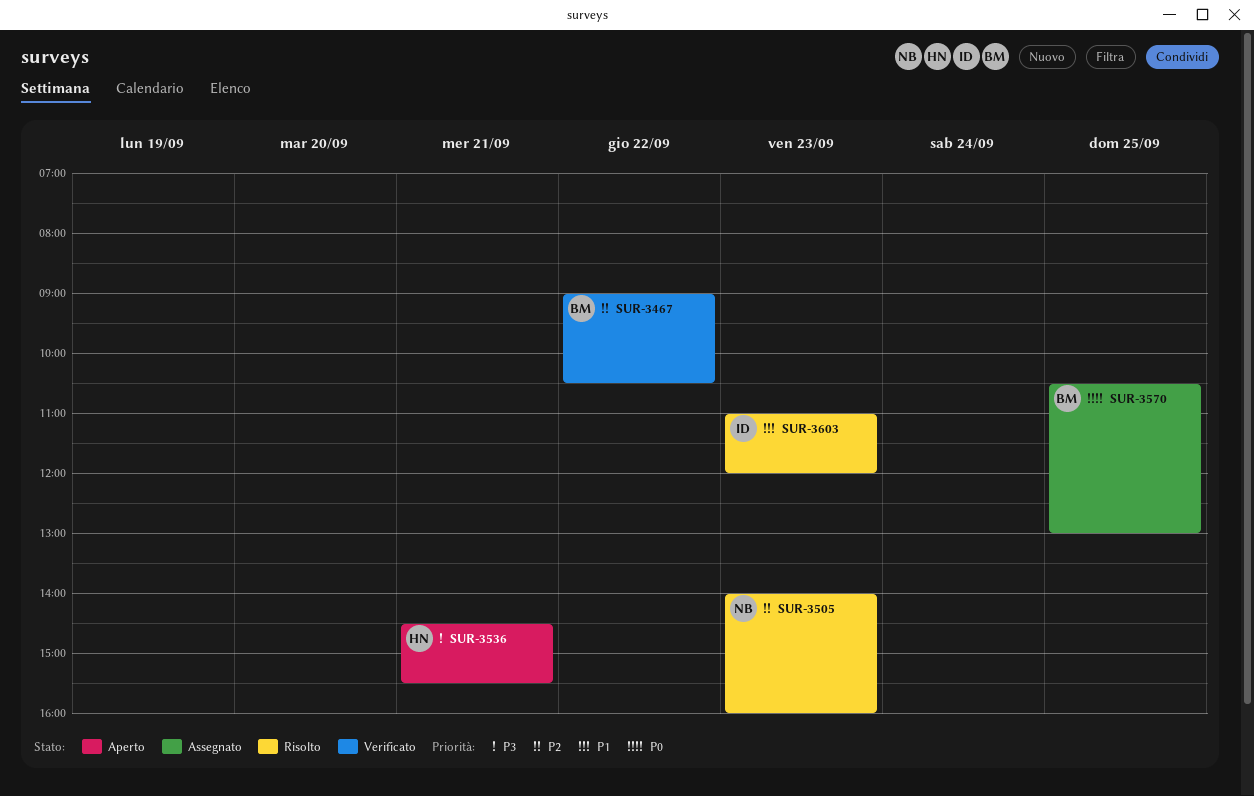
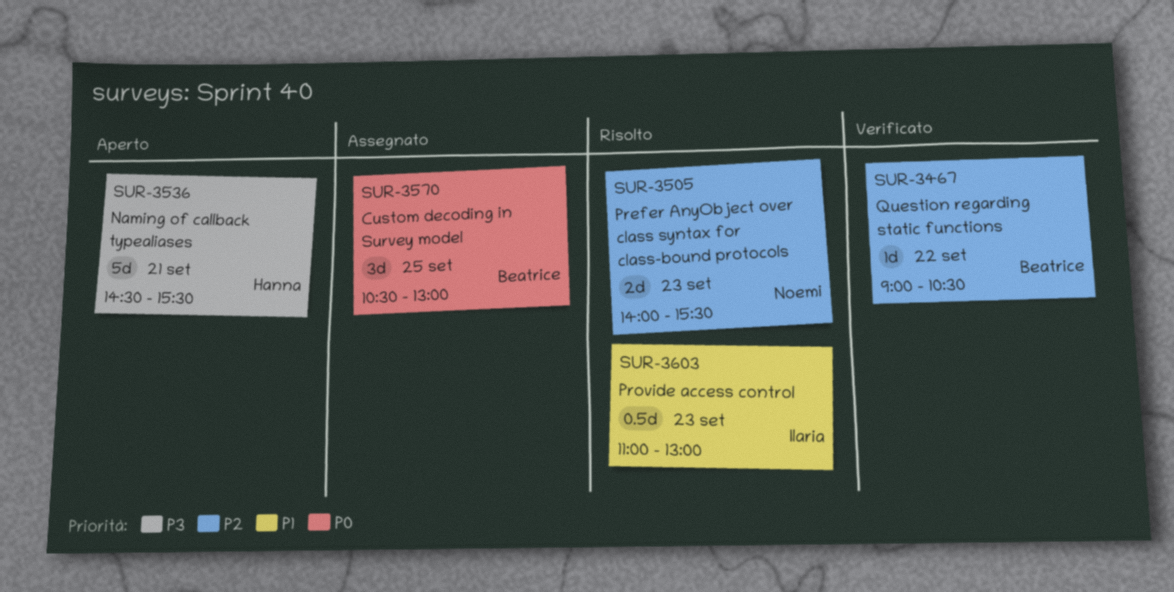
SUR-3505, ends: 16:00 -> 15:30
SUR-3603, ends: 12:00 -> 13:00

